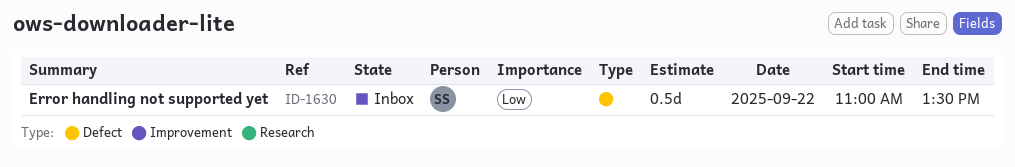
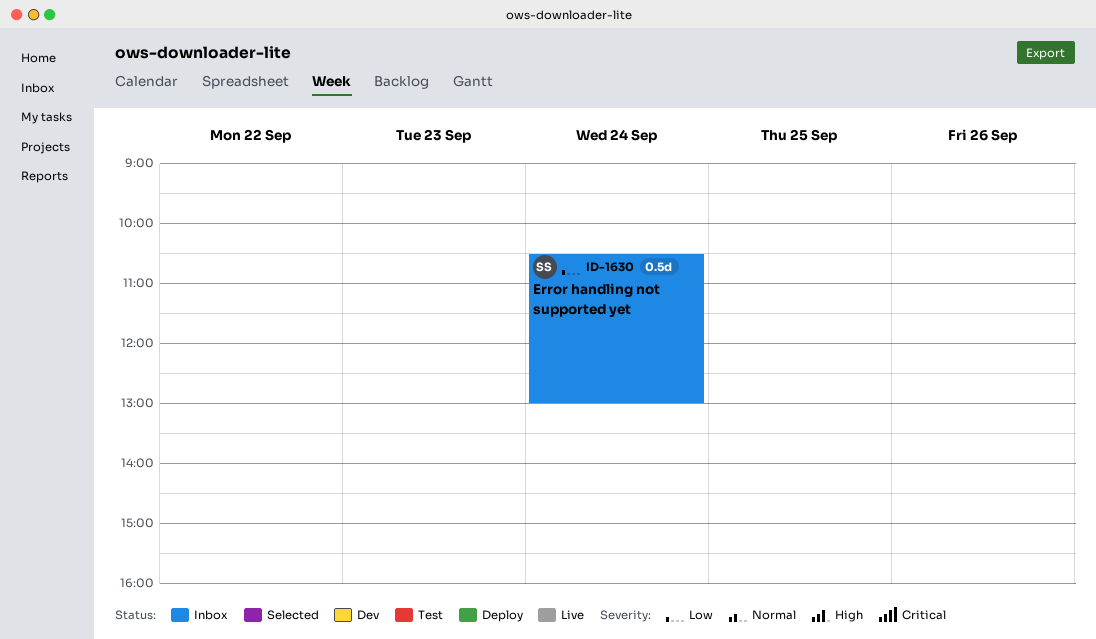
ID-1630, day: Sep 22 -> Sep 24
ID-1630, begins: 11:00 -> 10:30
ID-1630, ends: 13:30 -> 13:00

